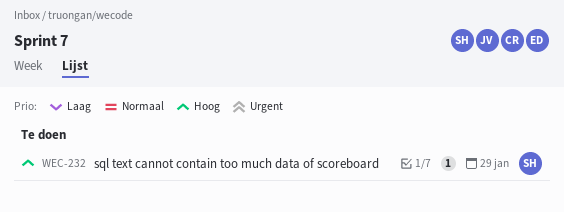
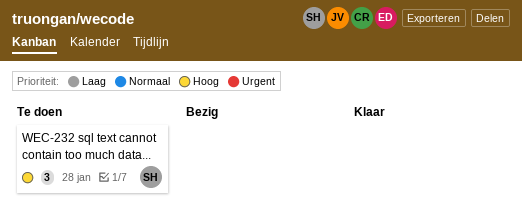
WEC-232, estimate: 1 -> 3
WEC-232, due: Jan 29 -> Jan 28

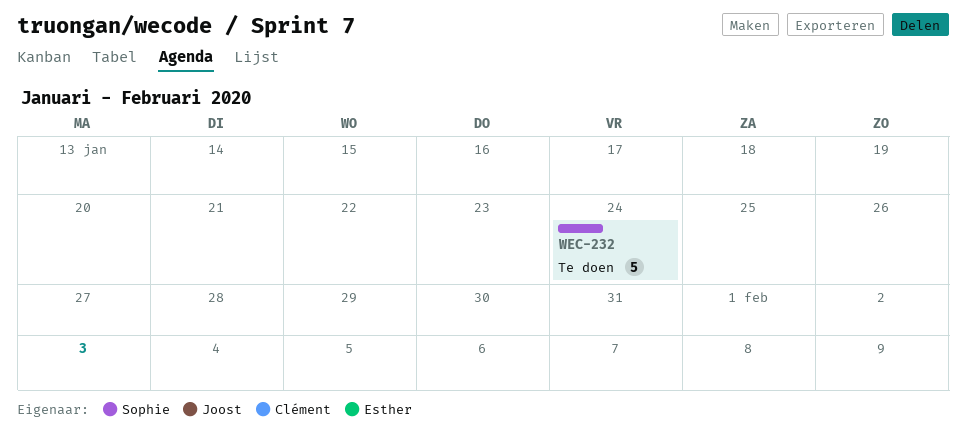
WEC-232, estimate: 3 -> 5
WEC-232, due: Jan 28 -> Jan 24

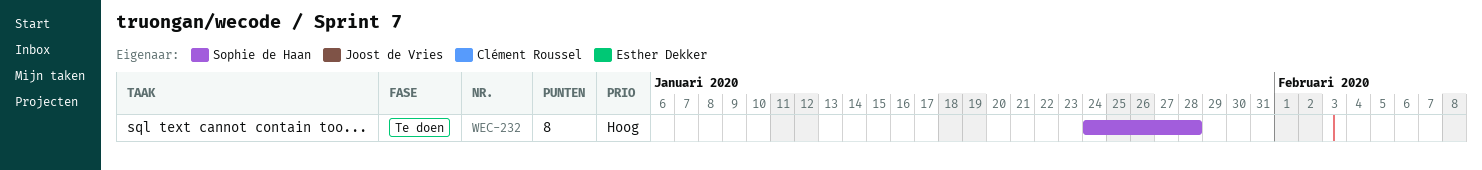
WEC-232, estimate: 5 -> 8
WEC-232, due: Jan 24 -> Jan 28

